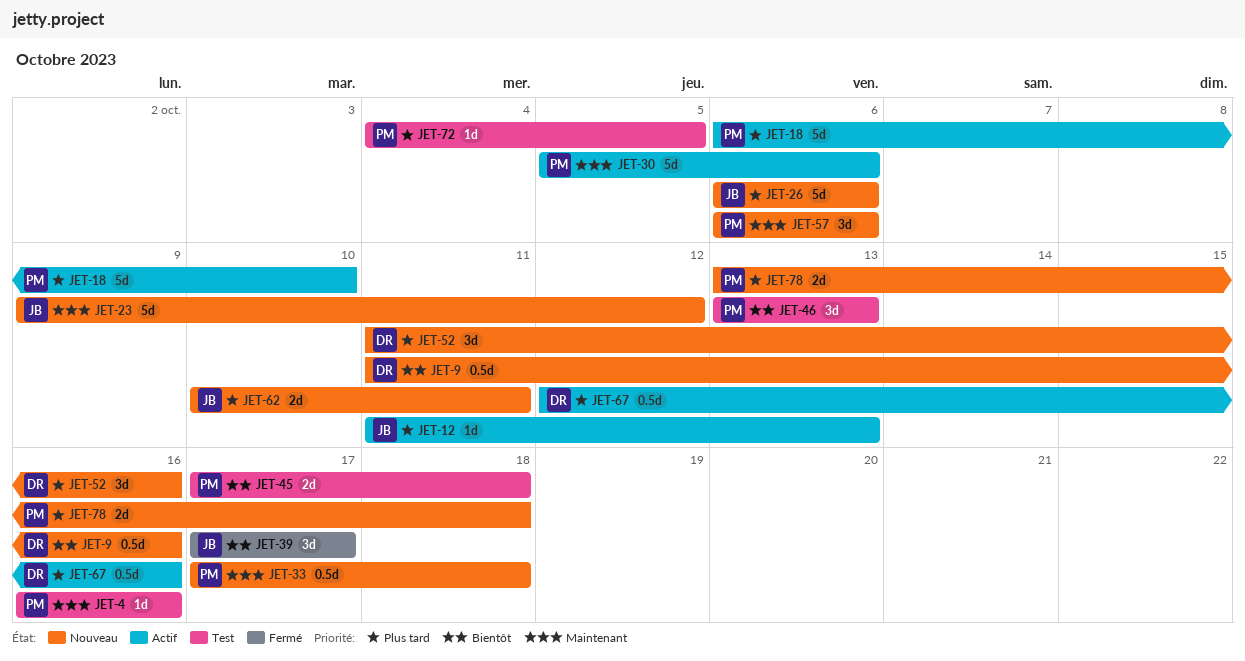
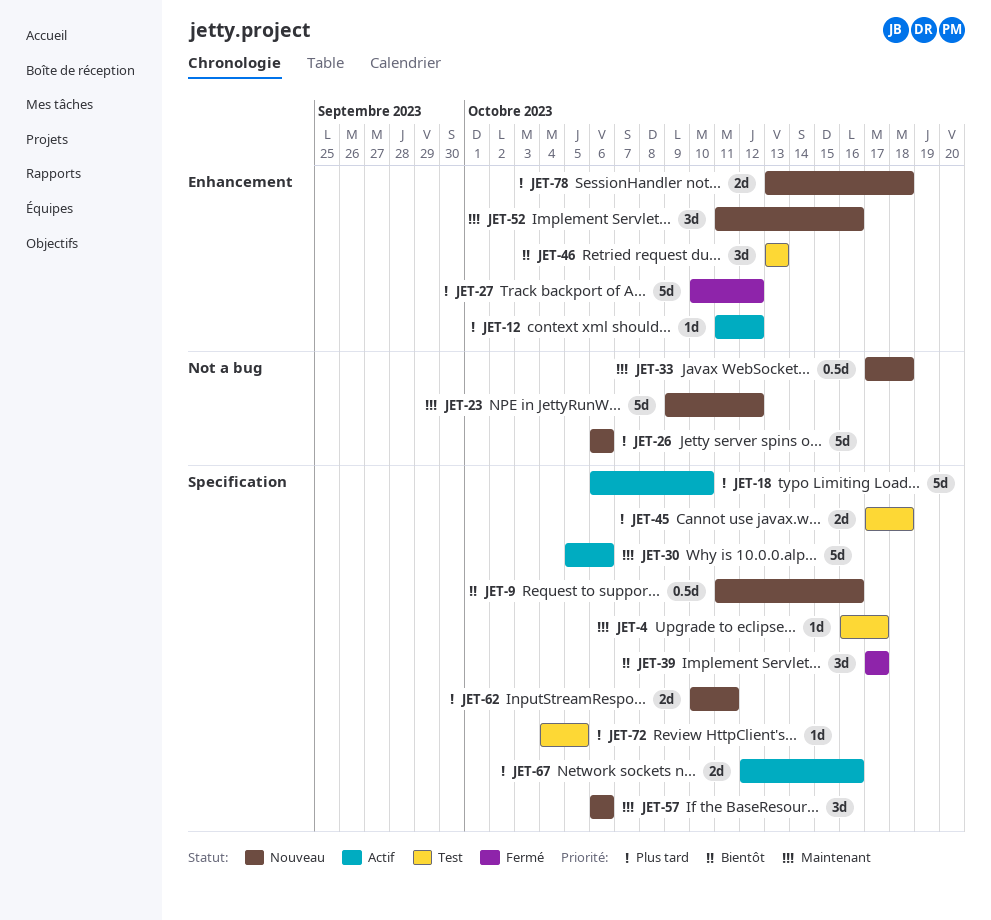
JET-4, due: Oct 16 -> Oct 17
JET-12, due: Oct 13 -> Oct 12
JET-27: none -> present
JET-45, priority: Bientôt -> Plus tard
JET-52, priority: Plus tard -> Maintenant
JET-67, estimate: 0.5d -> 2d

